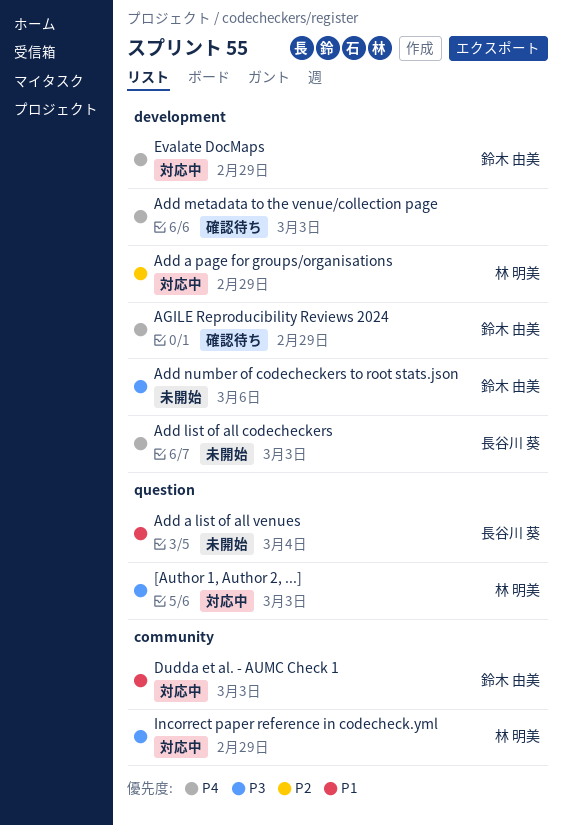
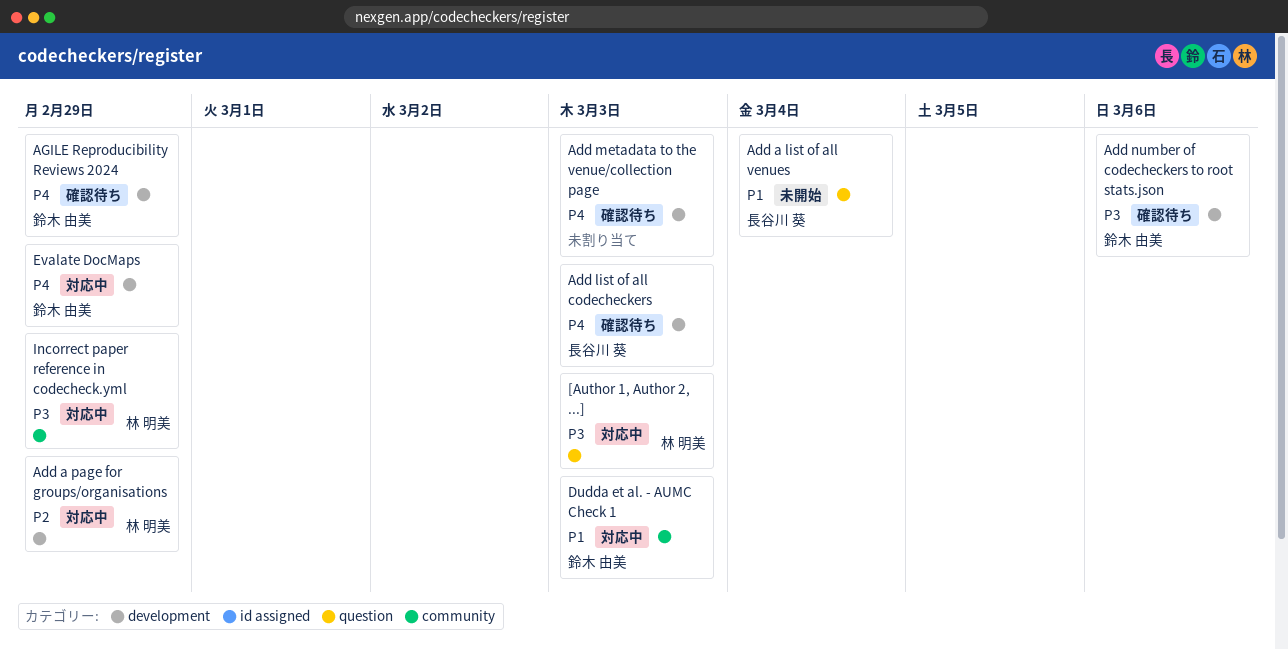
Add list of all codecheckers, status: 未開始 -> 確認待ち
Add number of codecheckers to root stats.json, status: 未開始 -> 確認待ち

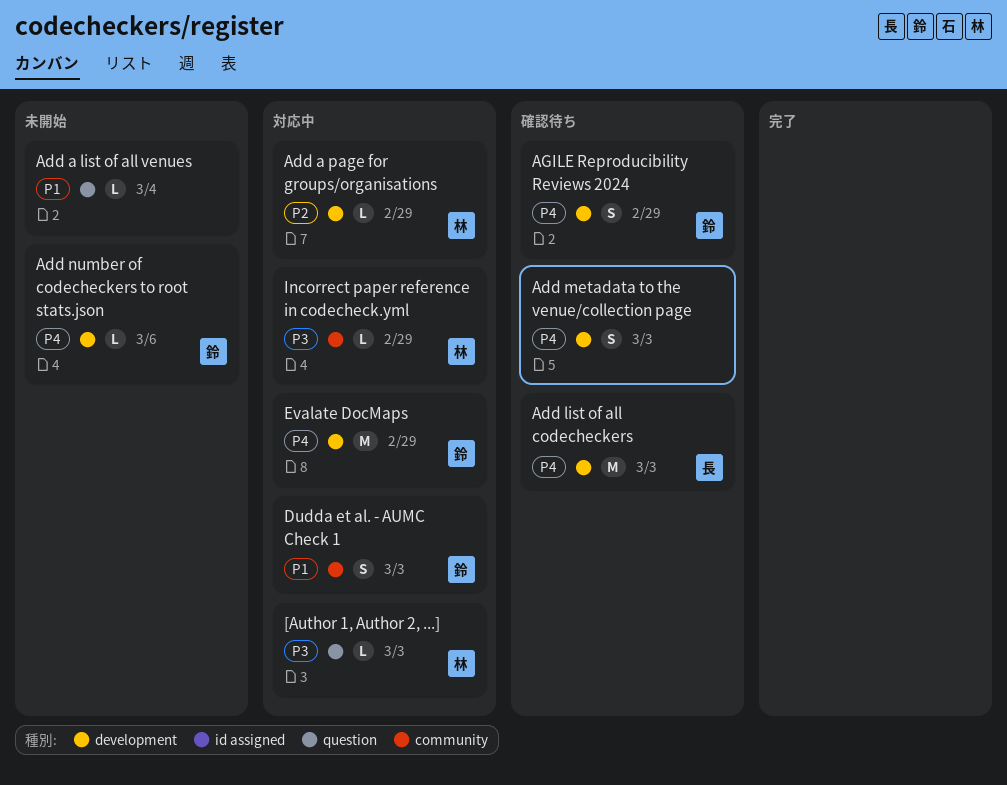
Add a list of all venues, owner: 長谷川 葵 -> none
Add number of codecheckers to root stats.json, status: 確認待ち -> 未開始
Add number of codecheckers to root stats.json, priority: P3 -> P4

